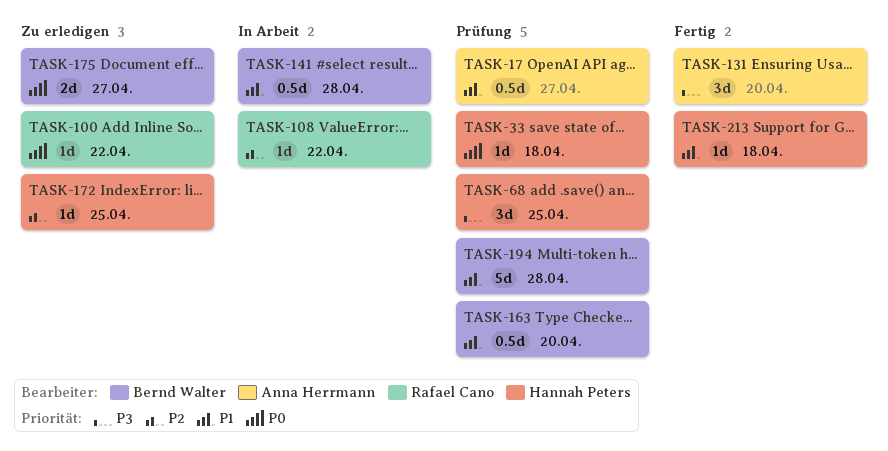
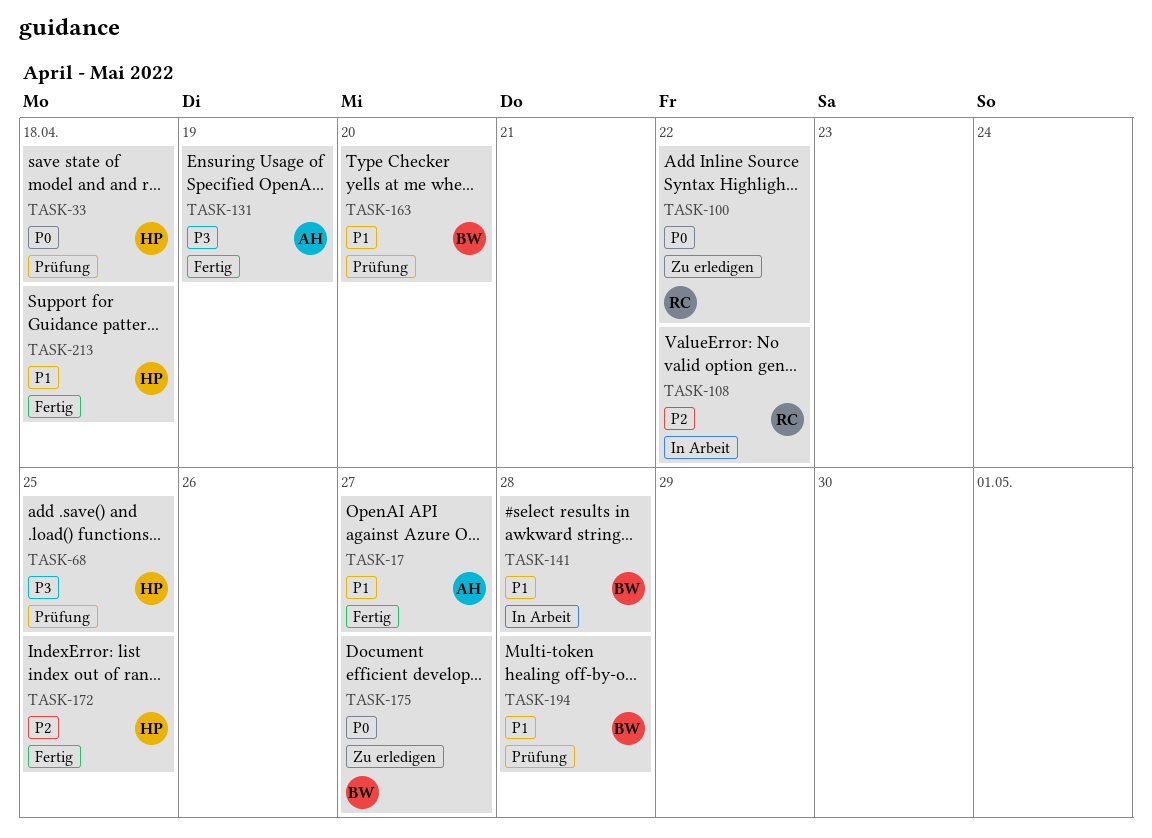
TASK-17, status: Prüfung -> Fertig
TASK-131, due: Apr 20 -> Apr 19
TASK-172, status: Zu erledigen -> Fertig

